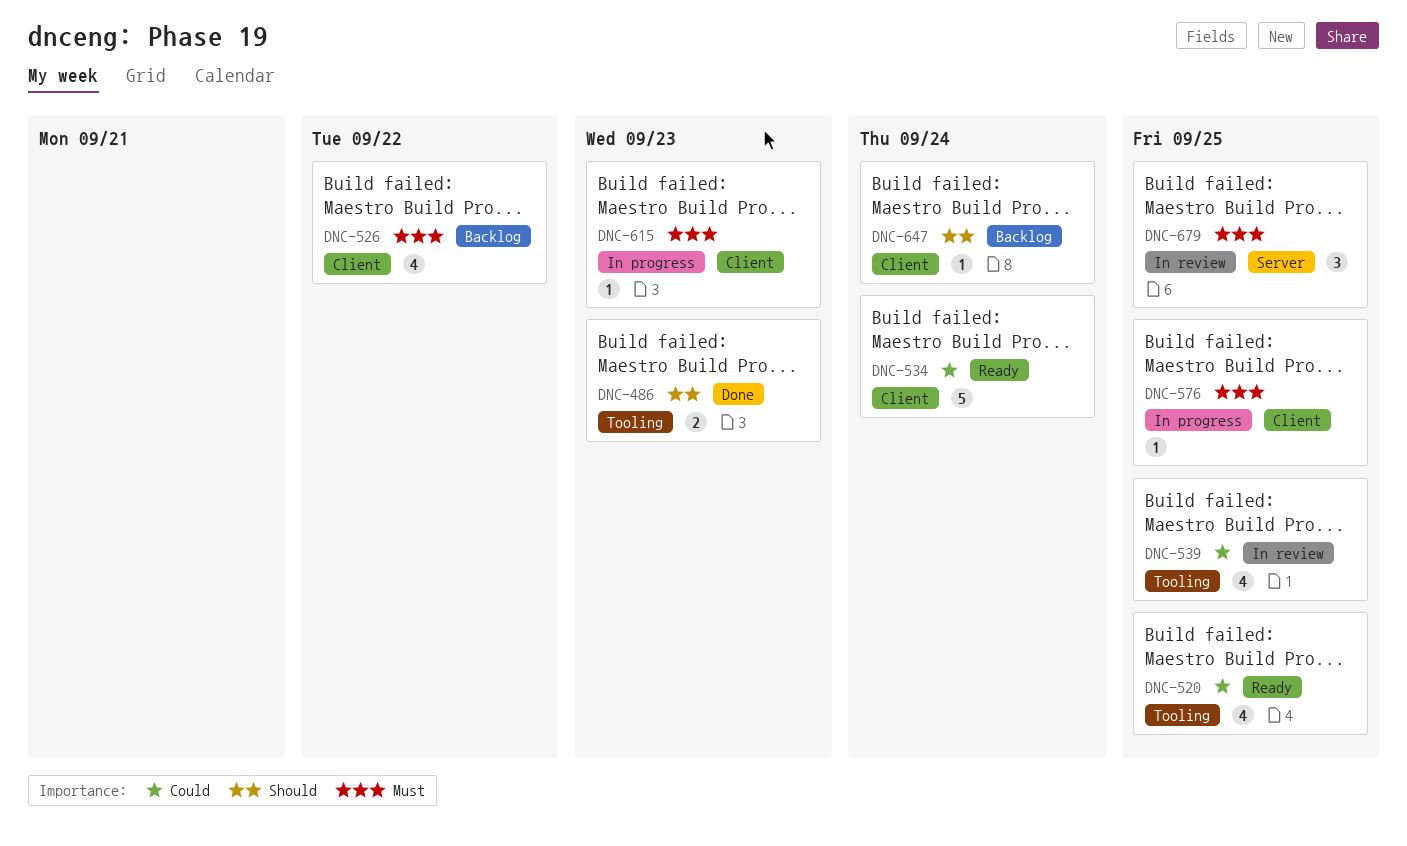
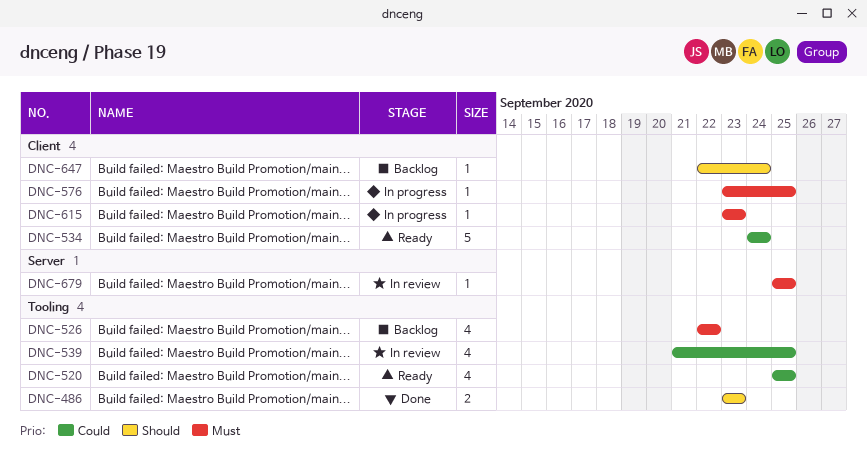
DNC-526, label: Client -> Tooling
DNC-679, estimate: 3 -> 1

